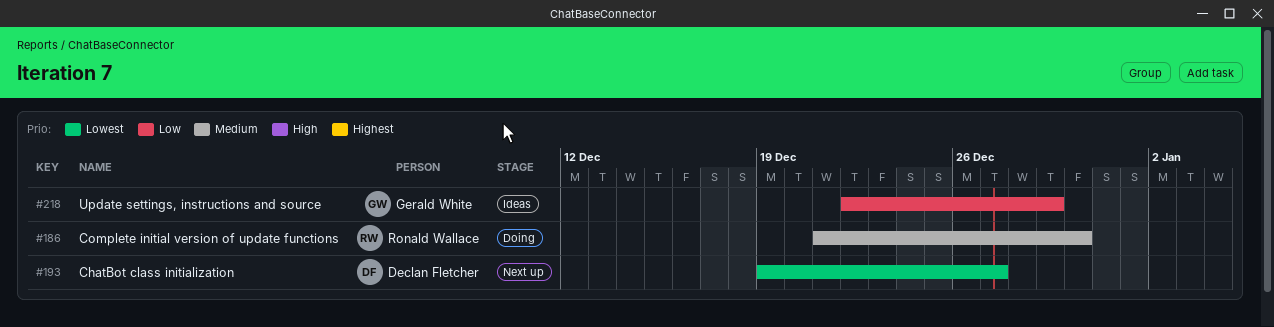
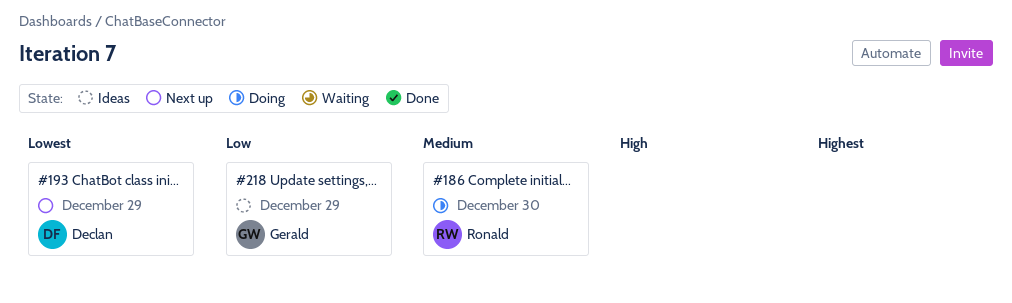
#193, due: Dec 27 -> Dec 29

